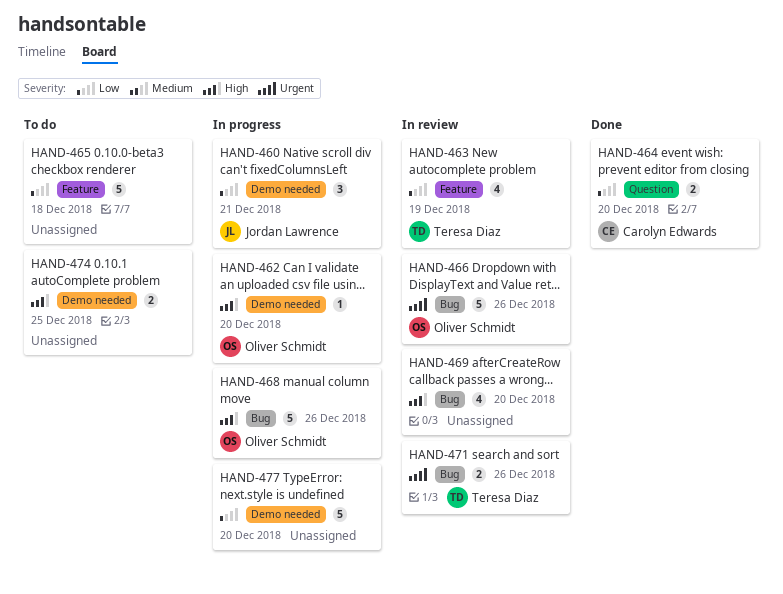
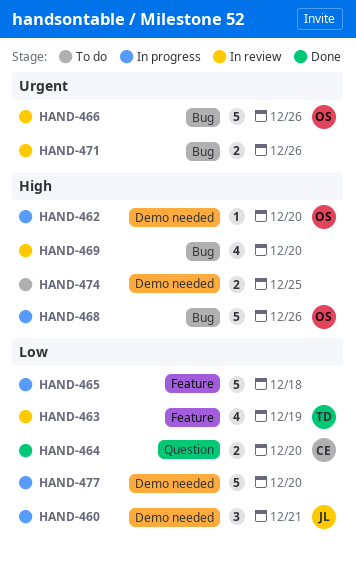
HAND-465, status: To do -> In progress
HAND-471, owner: Teresa Diaz -> none

